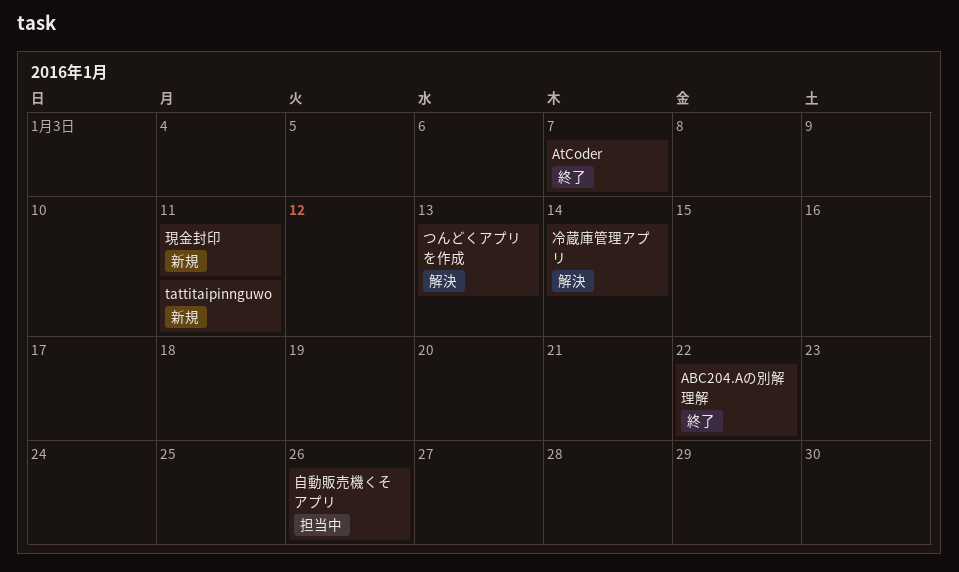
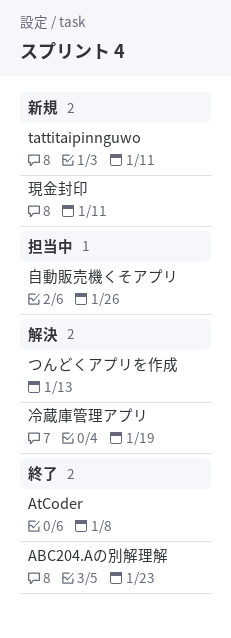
ABC204.Aの別解理解, due: Jan 22 -> Jan 23
AtCoder, due: Jan 7 -> Jan 8
冷蔵庫管理アプリ, due: Jan 14 -> Jan 19

